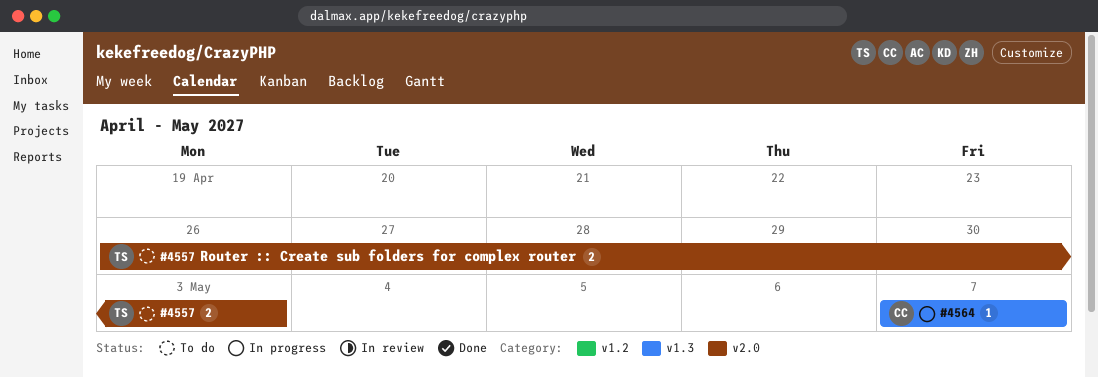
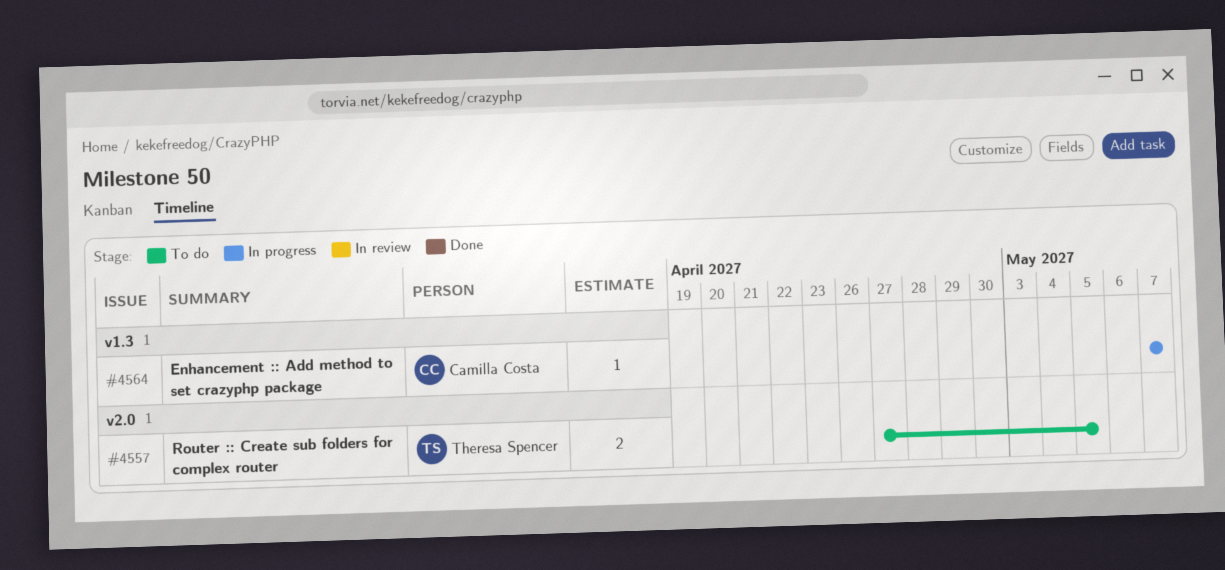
#4557, start: Apr 26 -> Apr 27
#4557, due: May 3 -> May 5

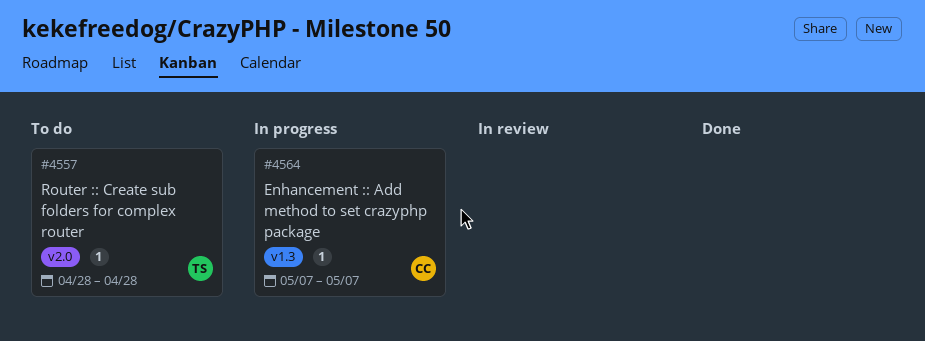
#4557, estimate: 2 -> 1
#4557, start: Apr 27 -> Apr 28
#4557, due: May 5 -> Apr 28

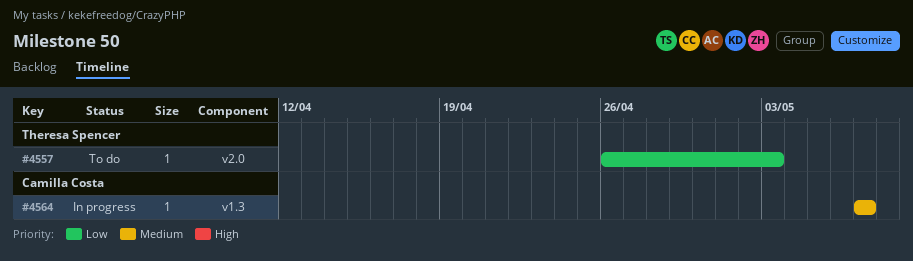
#4557, start: Apr 28 -> Apr 26
#4557, due: Apr 28 -> May 3

